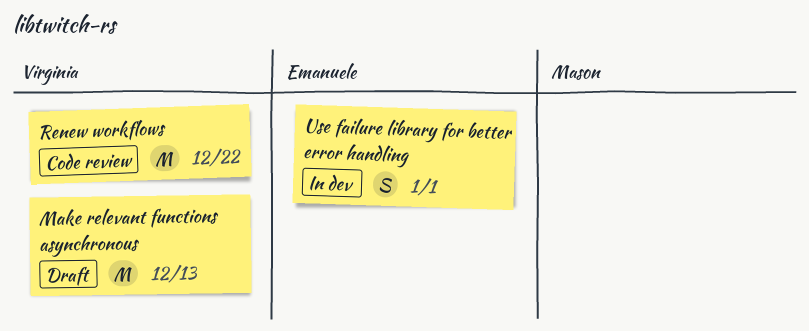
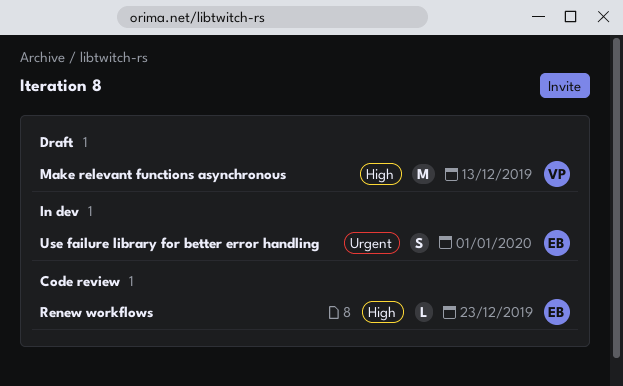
Renew workflows, owner: Virginia -> Emanuele
Renew workflows, estimate: M -> L
Renew workflows, due: Dec 22 -> Dec 23

